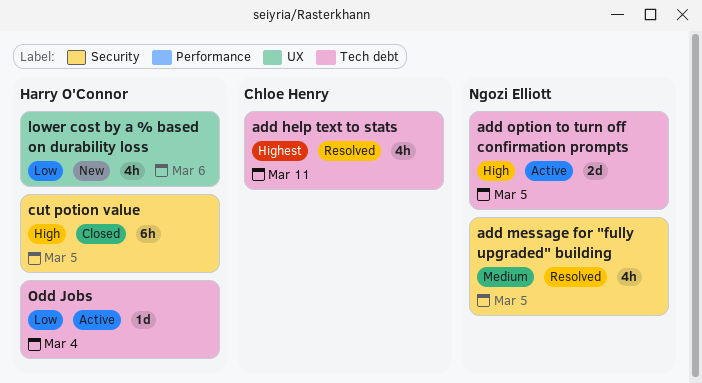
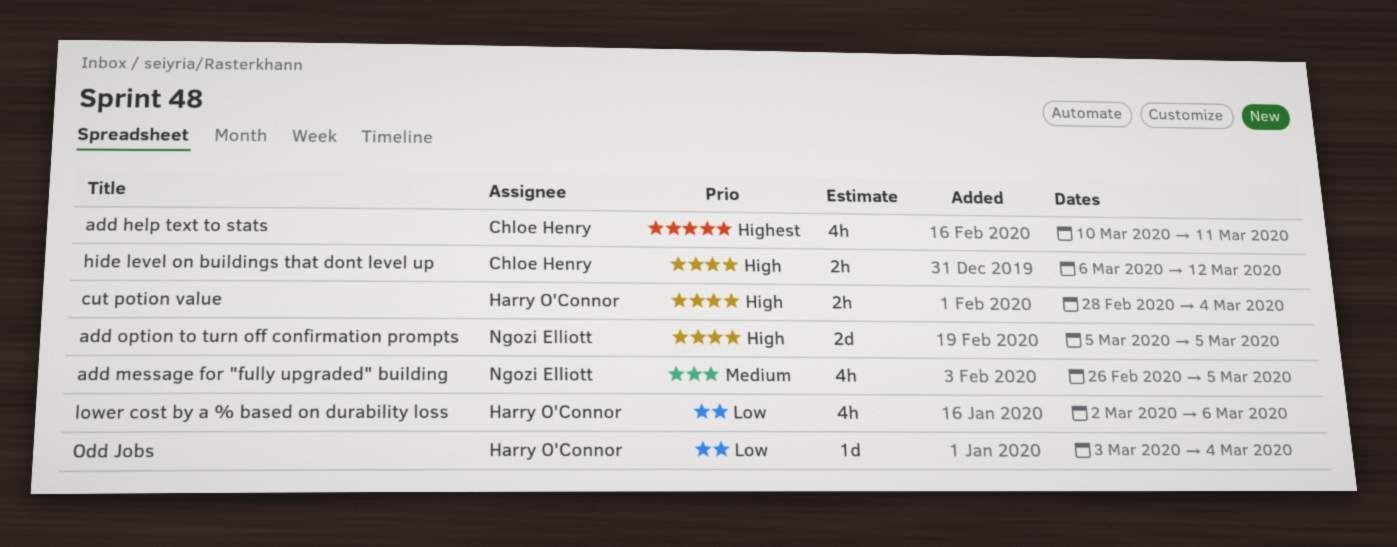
cut potion value, estimate: 6h -> 2h
cut potion value, due: Mar 5 -> Mar 4
hide level on buildings that dont level up: none -> present

